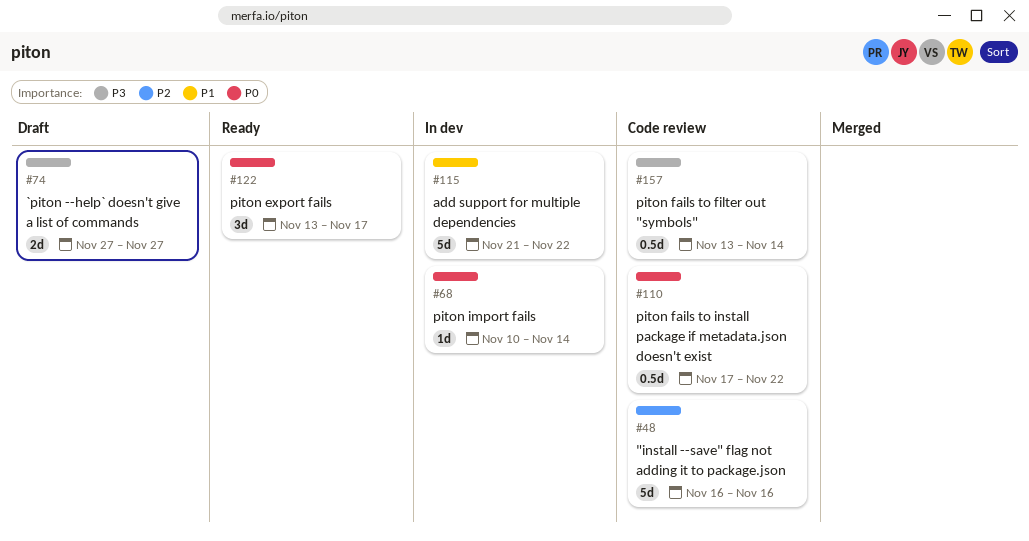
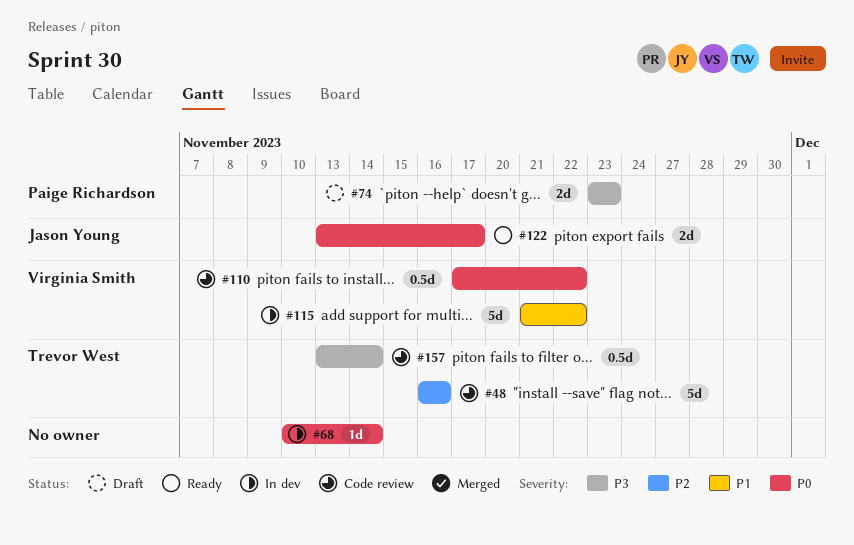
#74, start: Nov 27 -> Nov 23
#74, due: Nov 27 -> Nov 23
#122, estimate: 3d -> 2d

